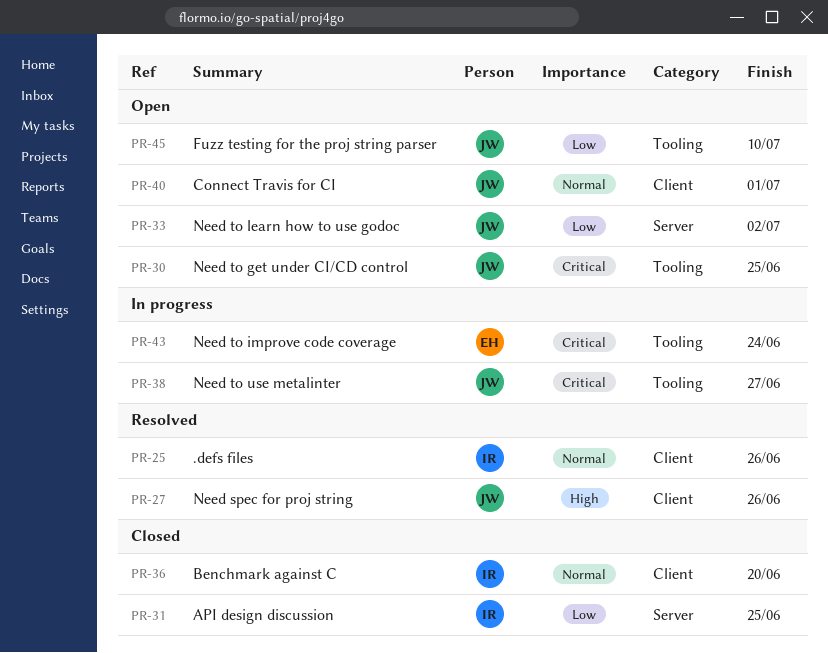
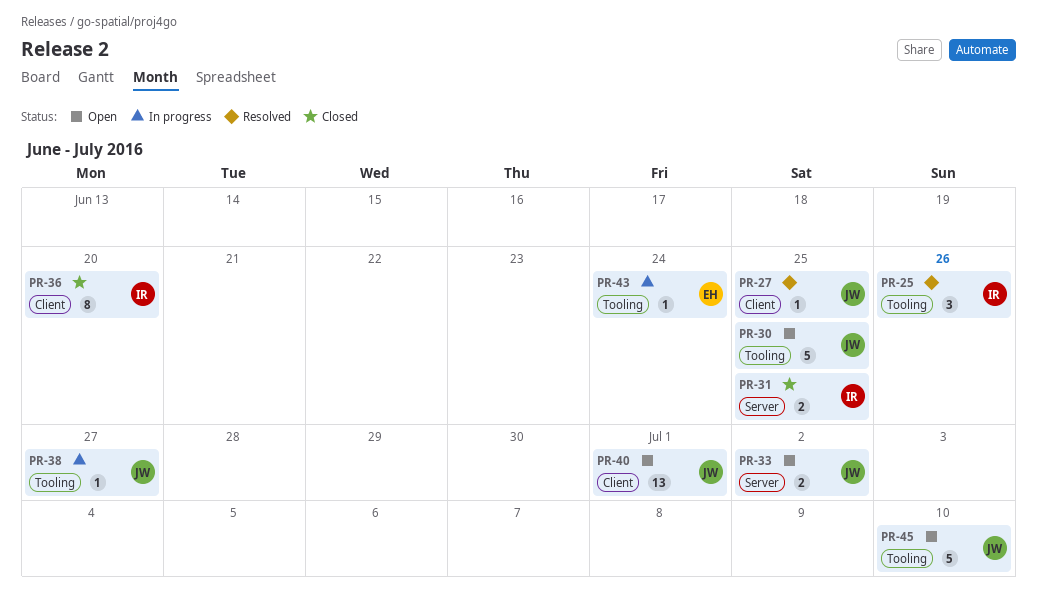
PR-25, label: Client -> Tooling
PR-27, due: Jun 26 -> Jun 25

